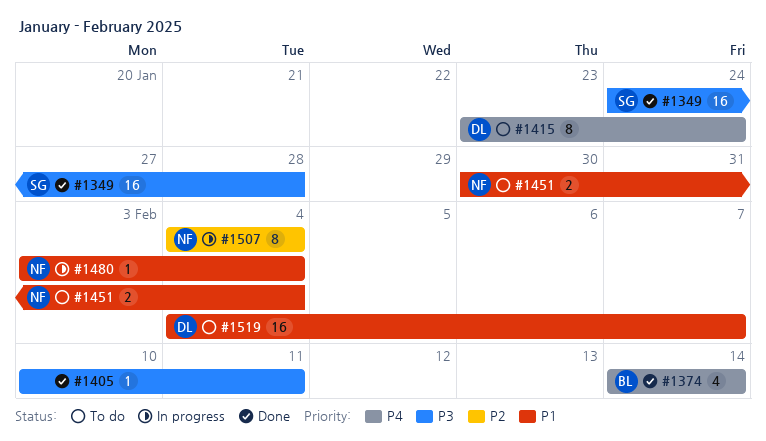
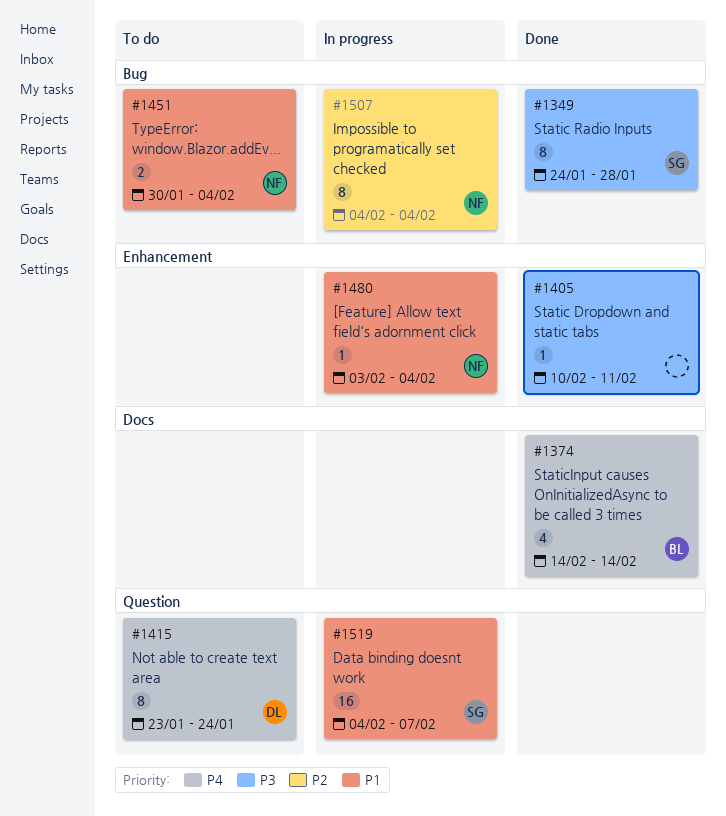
#1349, estimate: 16 -> 8
#1519, status: To do -> In progress
#1519, owner: DL -> SG

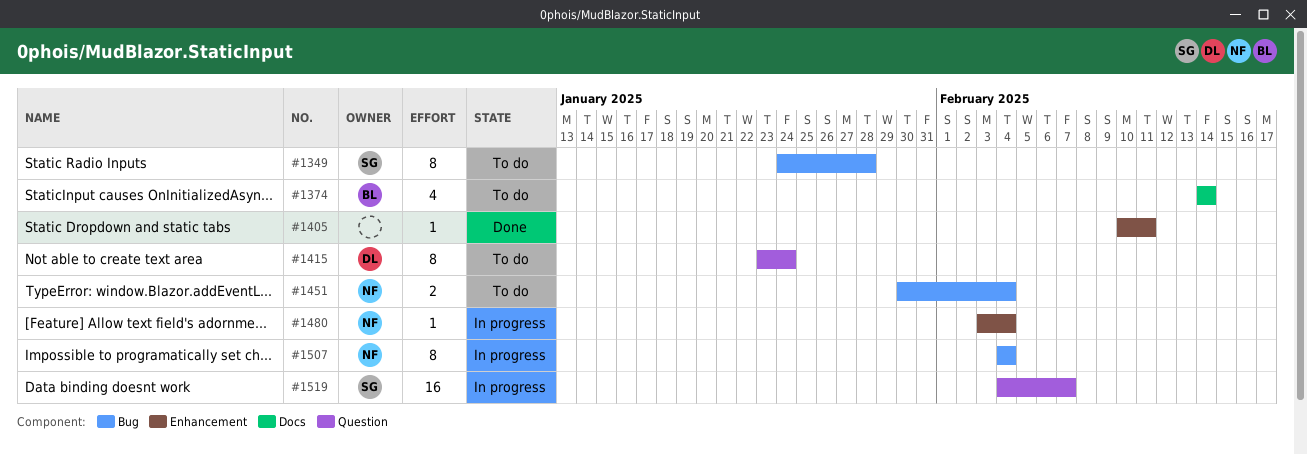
#1349, status: Done -> To do
#1374, status: Done -> To do

